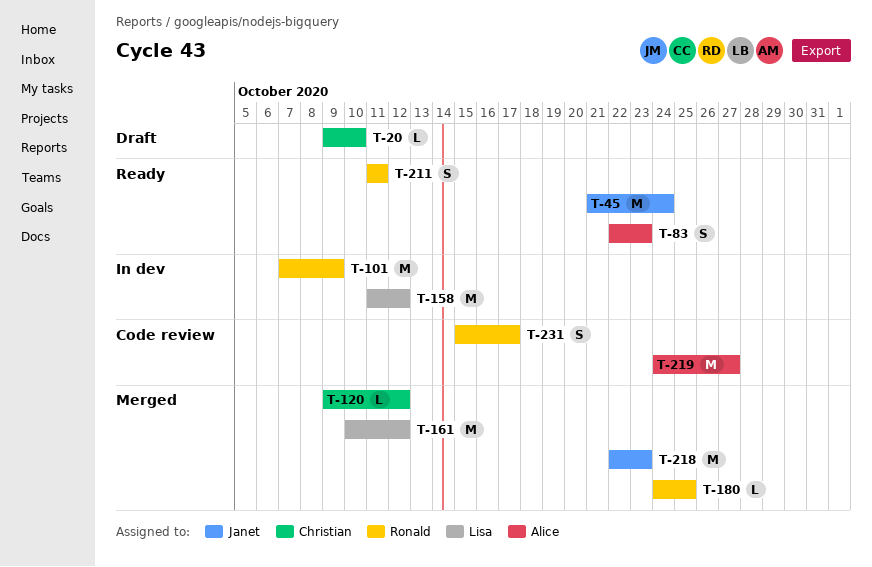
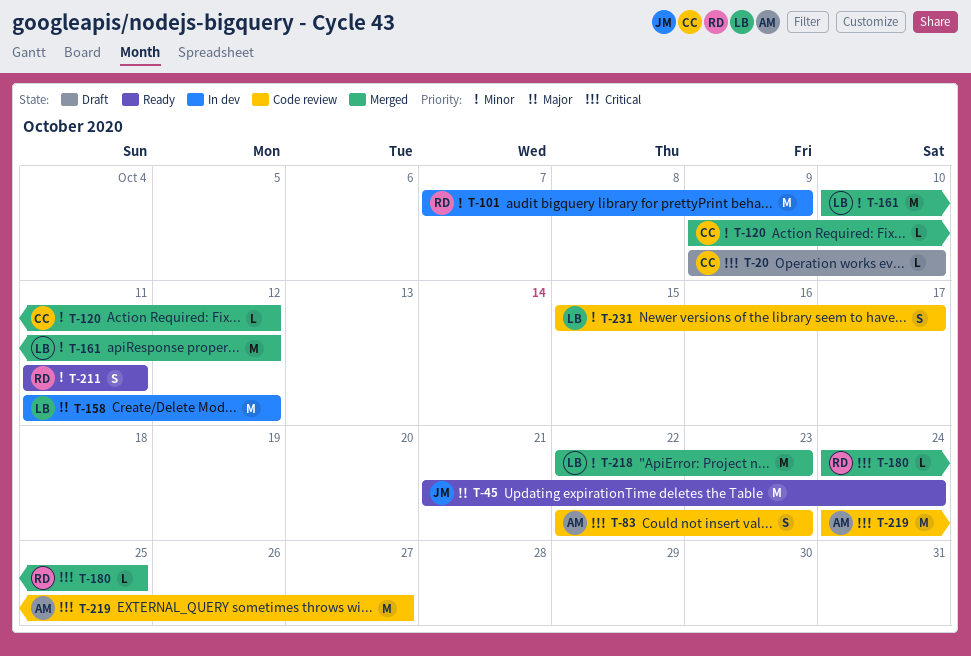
T-83, status: Ready -> Code review
T-218, owner: Janet -> Lisa
T-231, owner: Ronald -> Lisa

